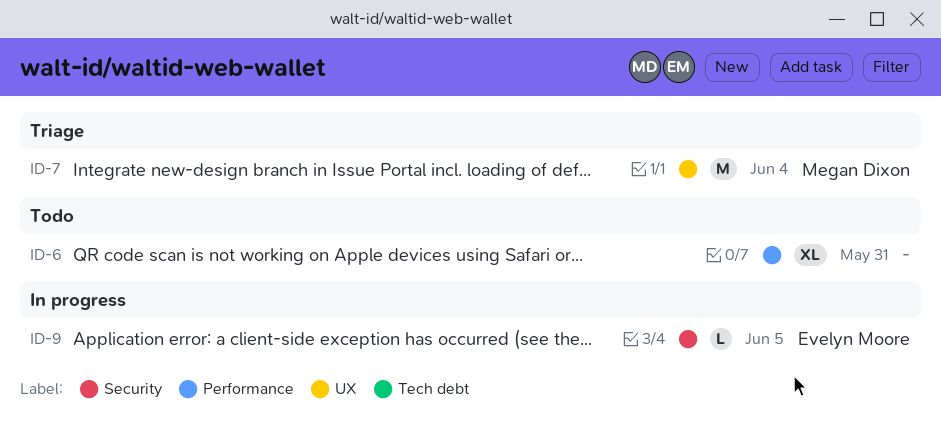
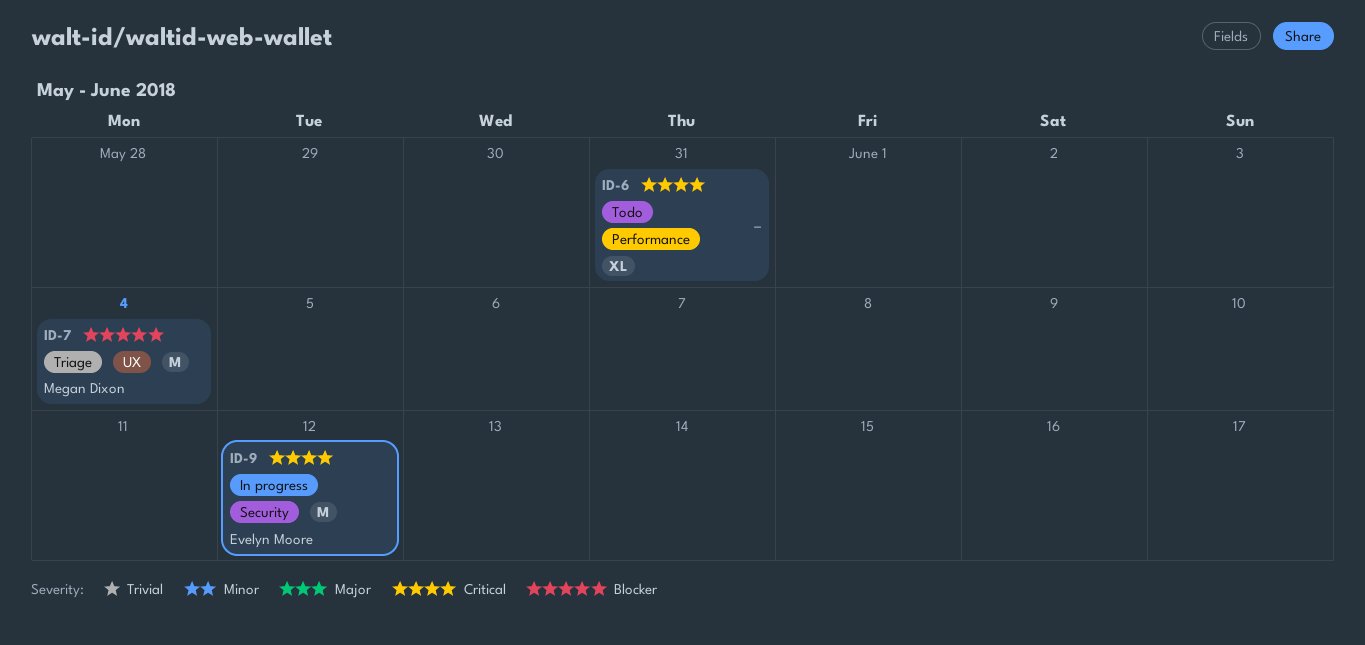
ID-9, estimate: L -> M
ID-9, due: Jun 5 -> Jun 12

